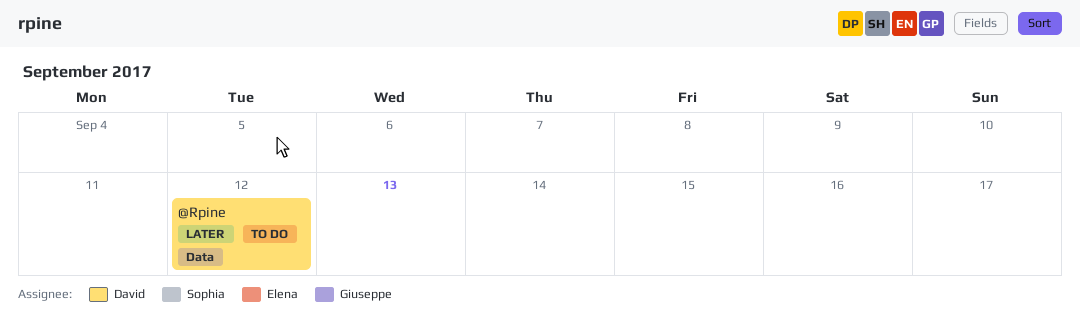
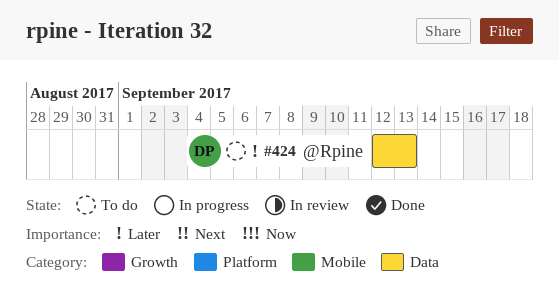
@Rpine, due: Sep 12 -> Sep 13

